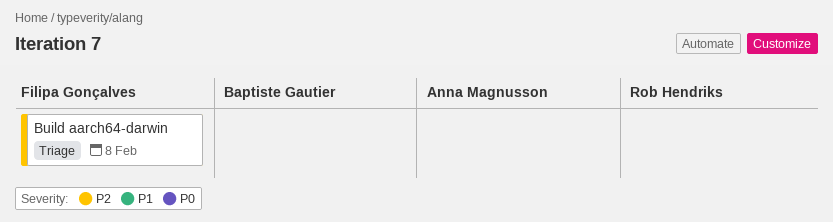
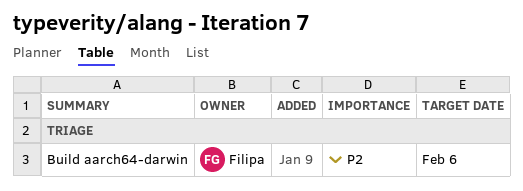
Build aarch64-darwin, due: Feb 8 -> Feb 6

